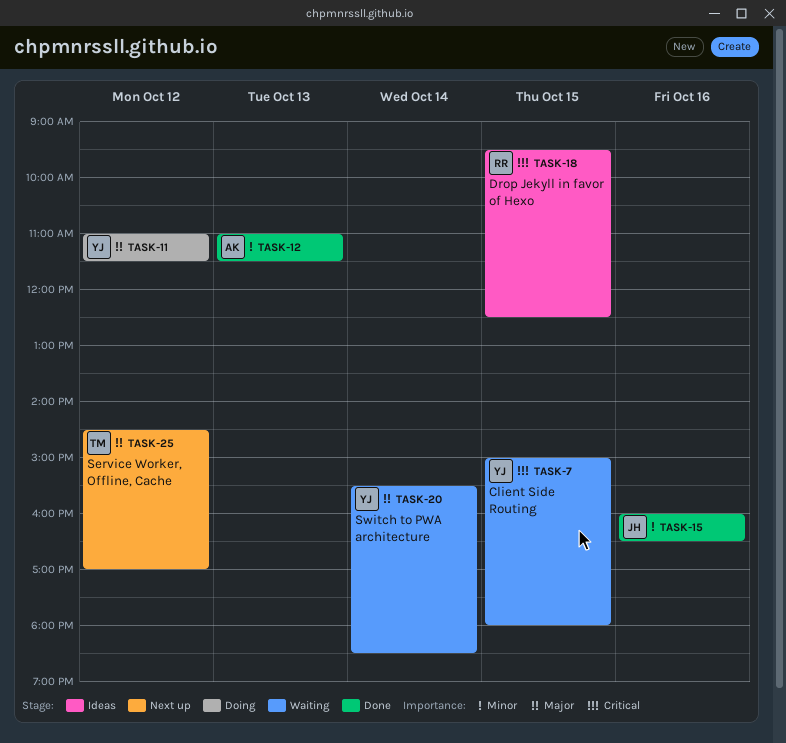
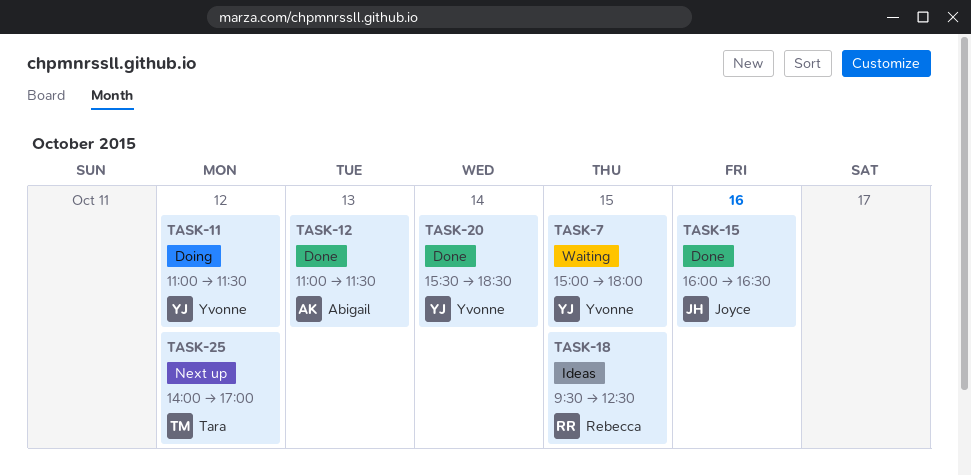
TASK-20, status: Waiting -> Done
TASK-25, begins: 14:30 -> 14:00

